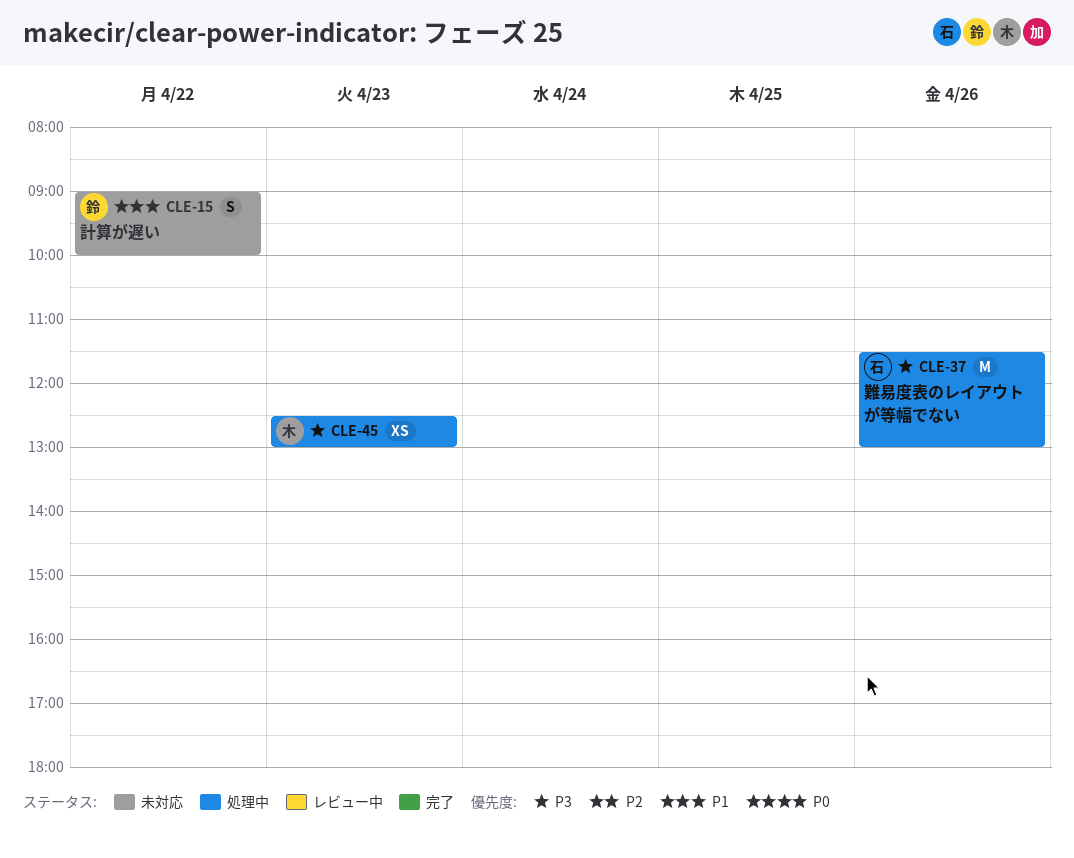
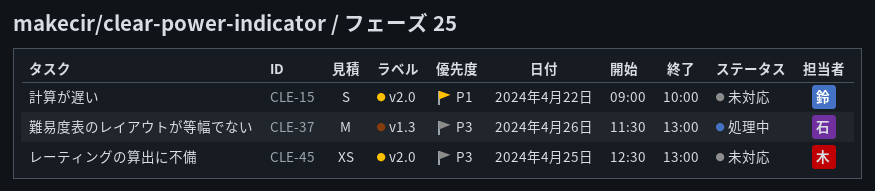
CLE-45, status: 処理中 -> 未対応
CLE-45, day: Apr 23 -> Apr 25

